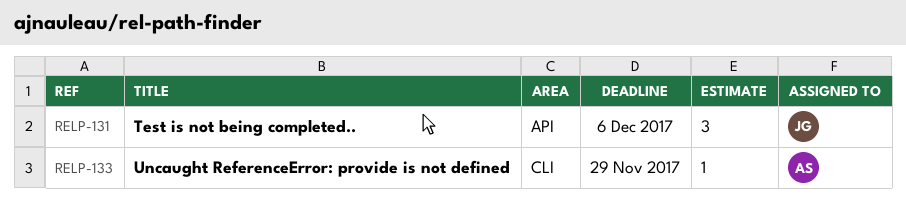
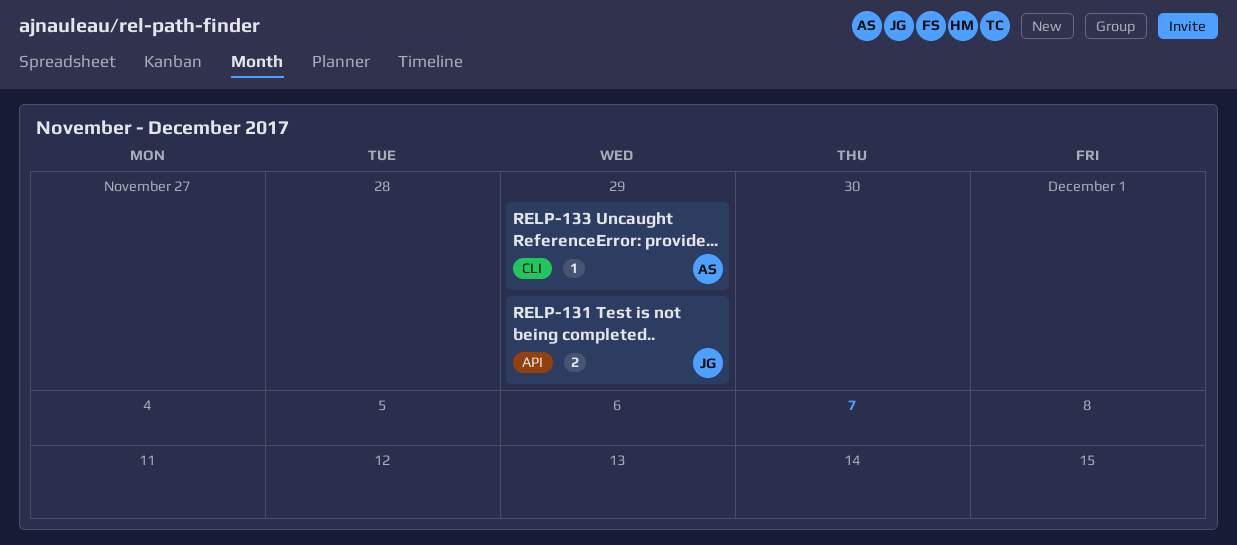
RELP-131, estimate: 3 -> 2
RELP-131, due: Dec 6 -> Nov 29

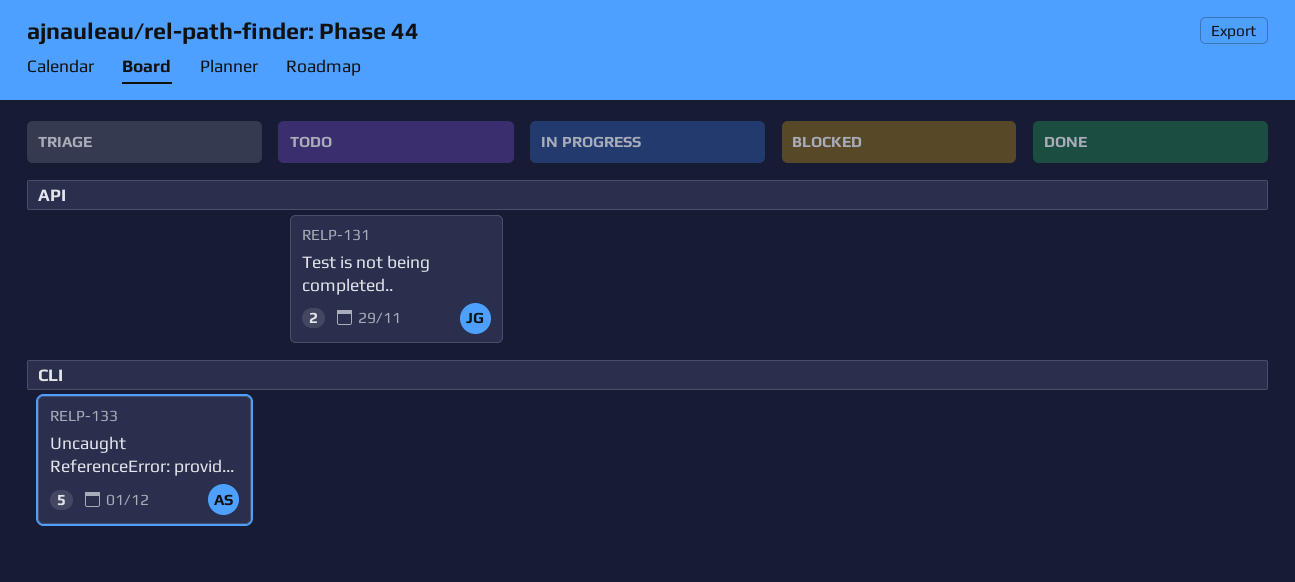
RELP-133, estimate: 1 -> 5
RELP-133, due: Nov 29 -> Dec 1

